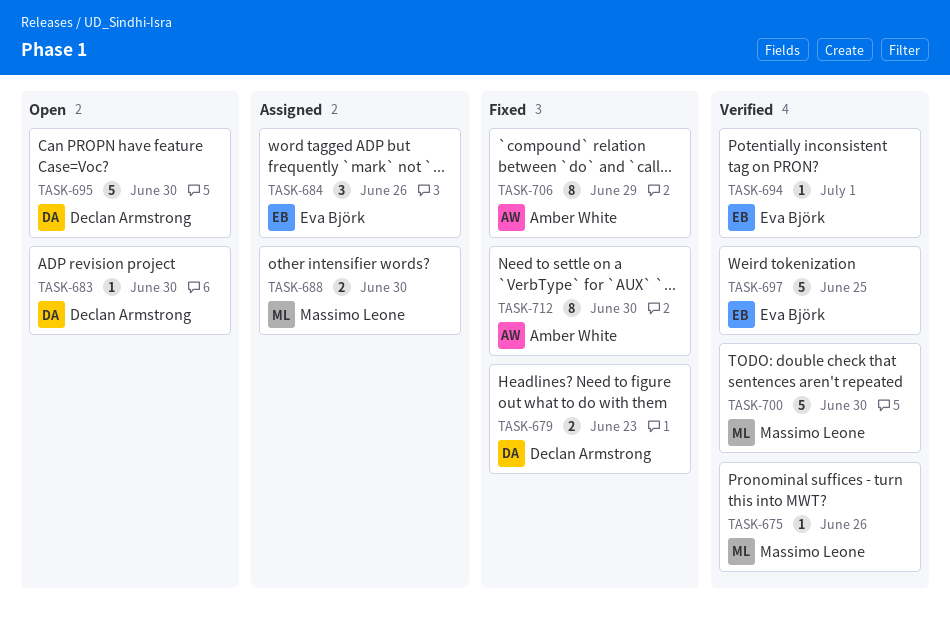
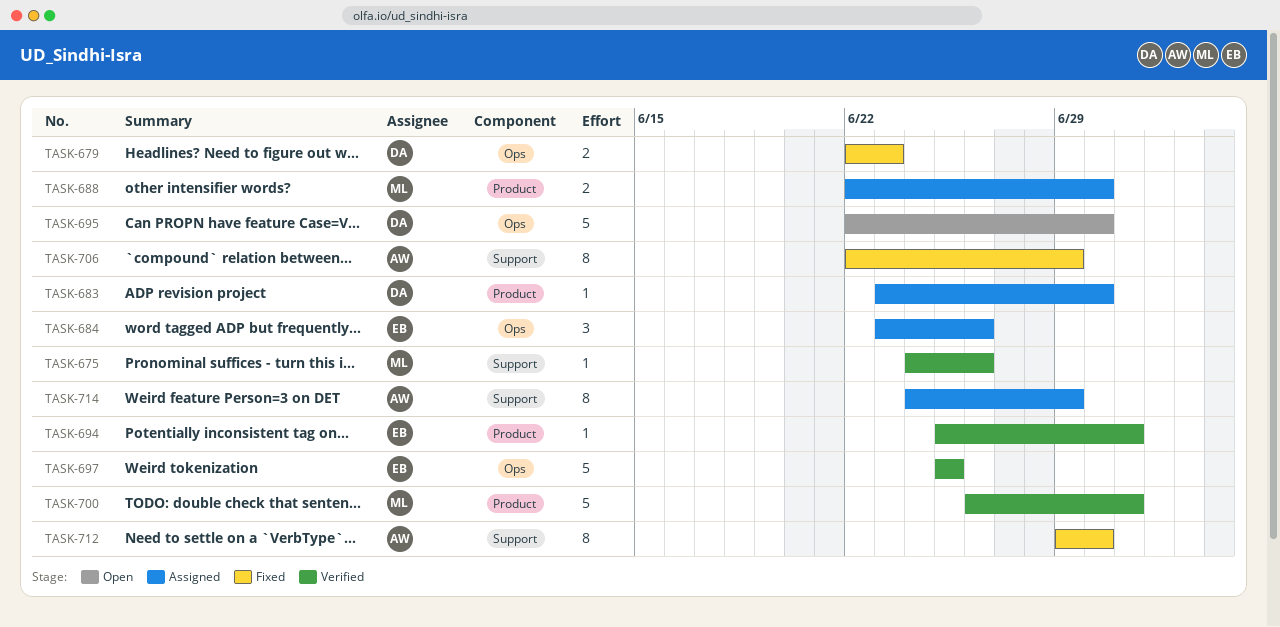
TASK-683, status: Open -> Assigned
TASK-700, due: Jun 30 -> Jul 1
TASK-714: none -> present

